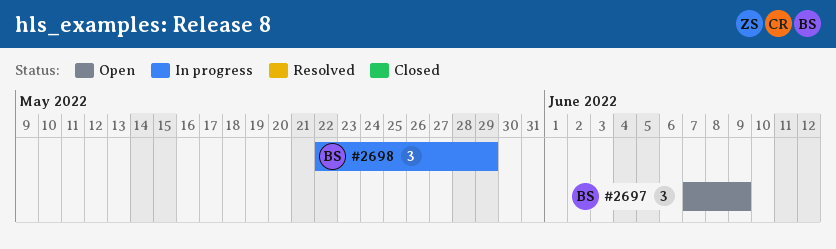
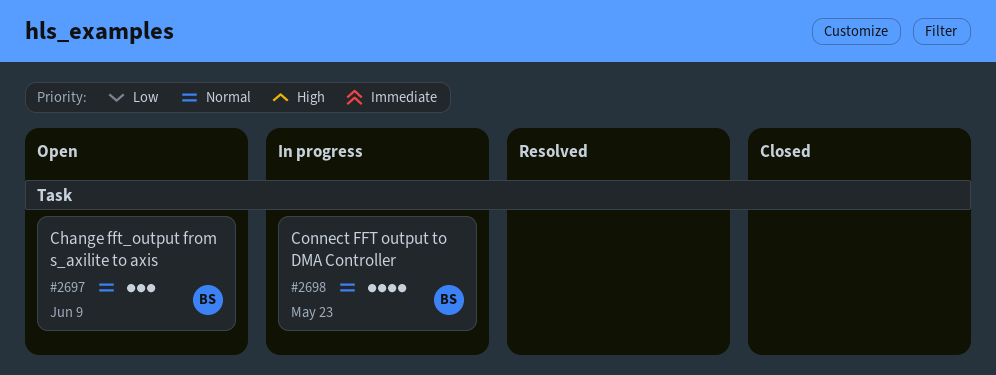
#2698, estimate: 3 -> 4
#2698, due: May 29 -> May 23

